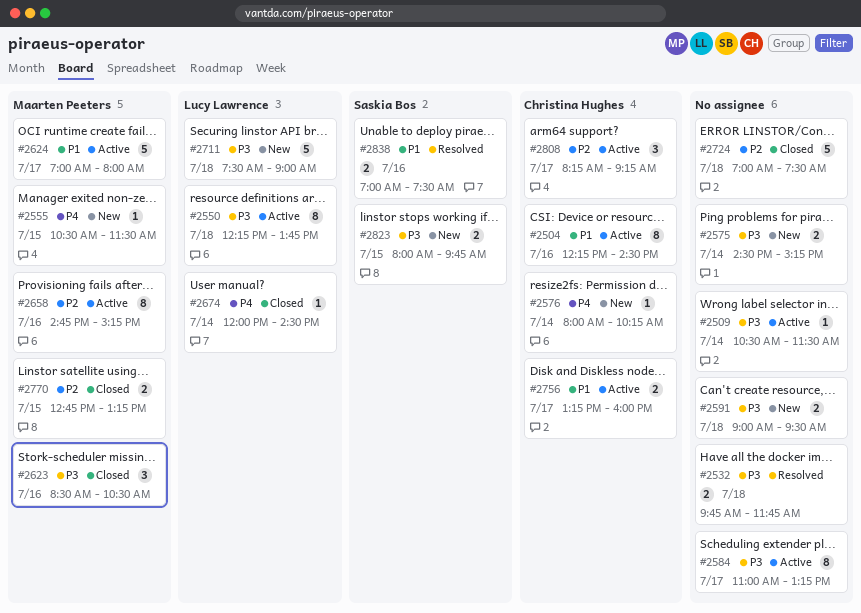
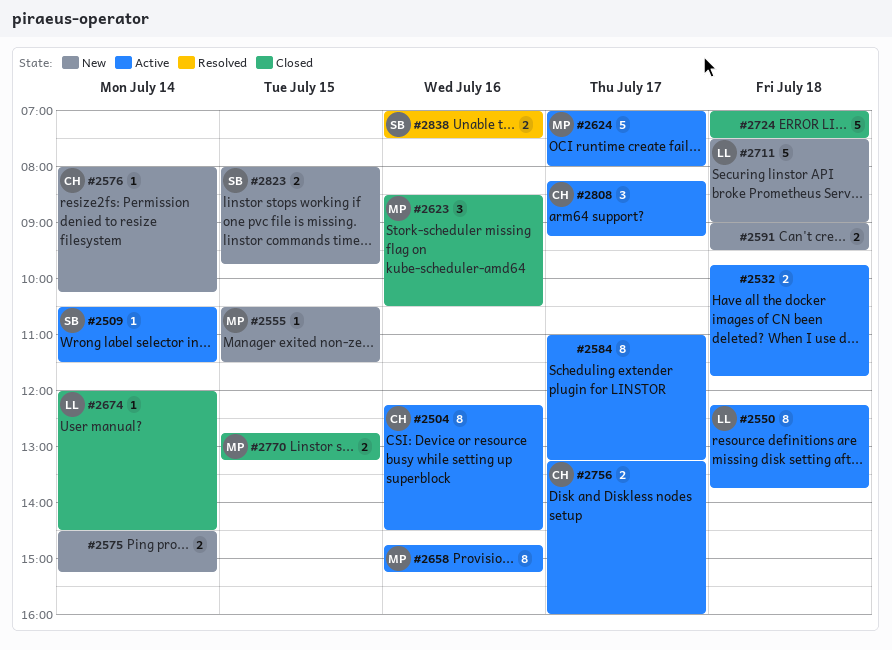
#2509, owner: none -> Saskia Bos
#2532, status: Resolved -> Active

